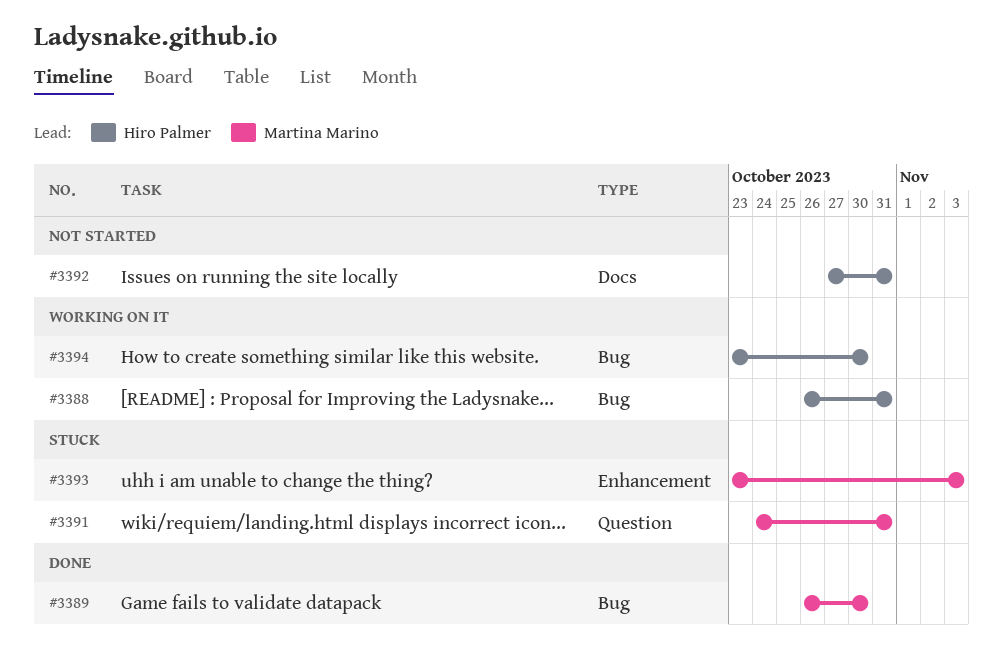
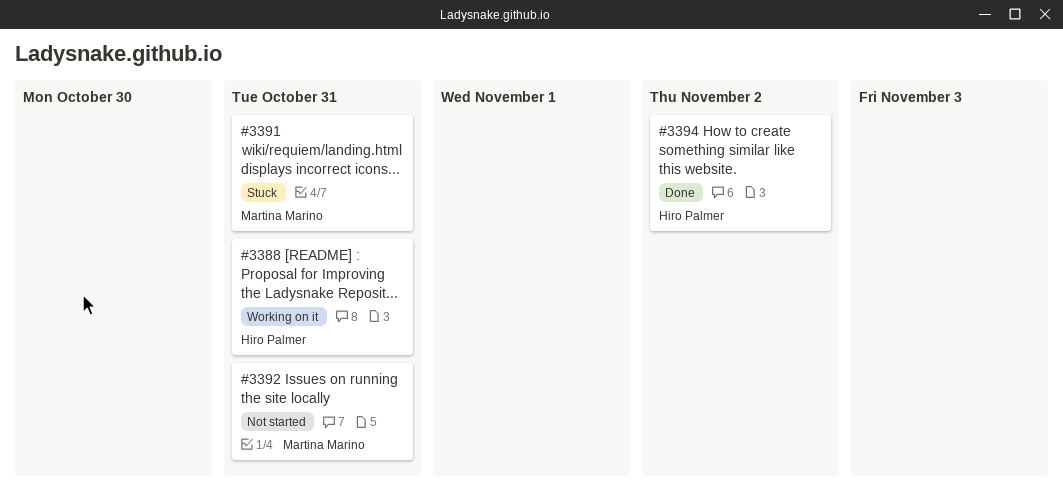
#3389: present -> none
#3392, owner: Hiro Palmer -> Martina Marino
#3393: present -> none
#3394, status: Working on it -> Done
#3394, due: Oct 30 -> Nov 2

